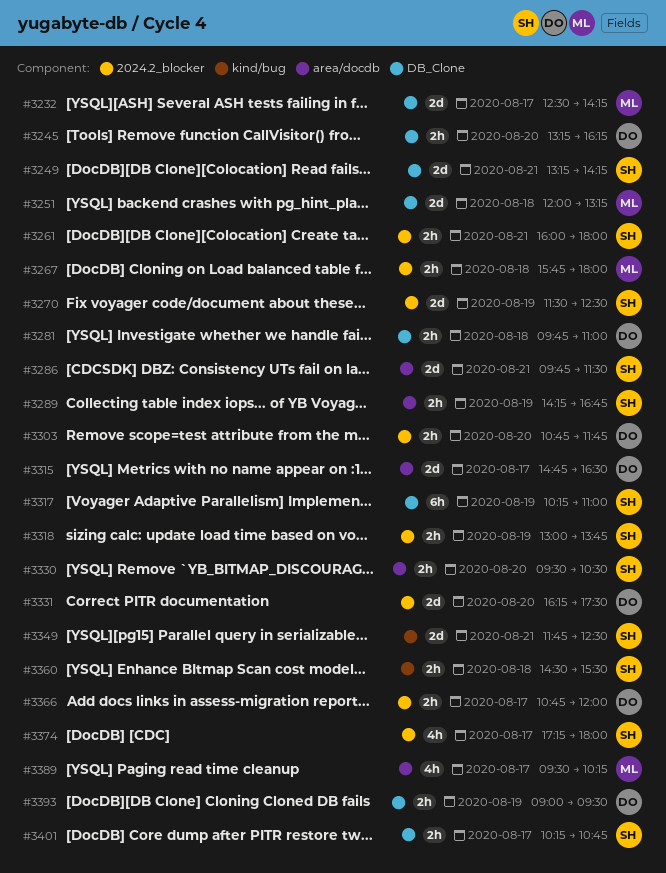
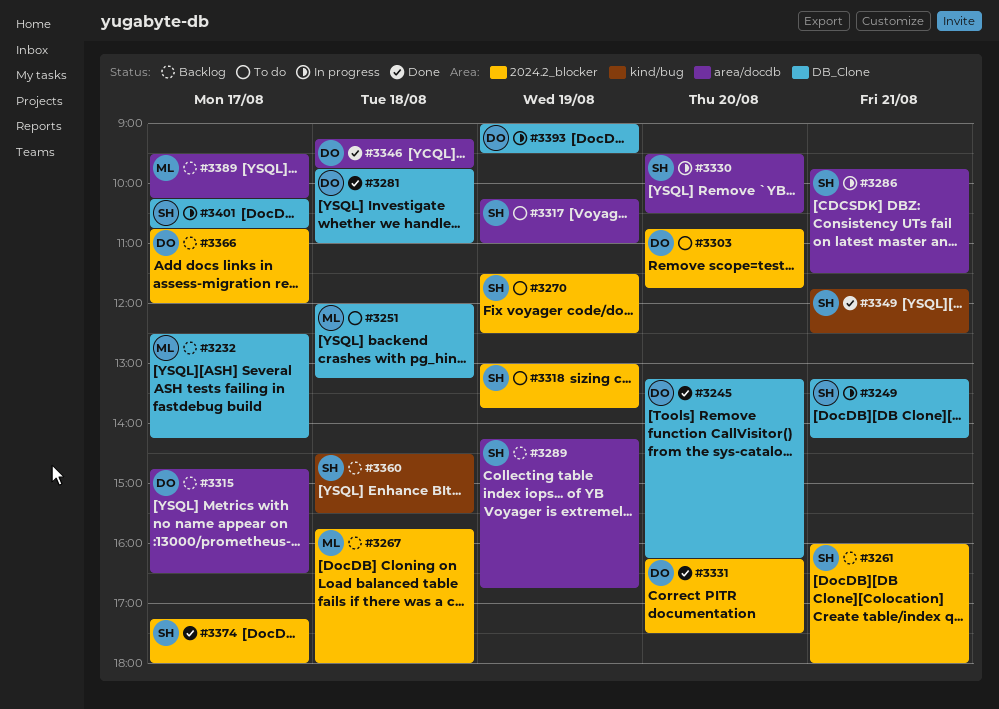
#3317, label: DB_Clone -> area/docdb
#3346: none -> present

